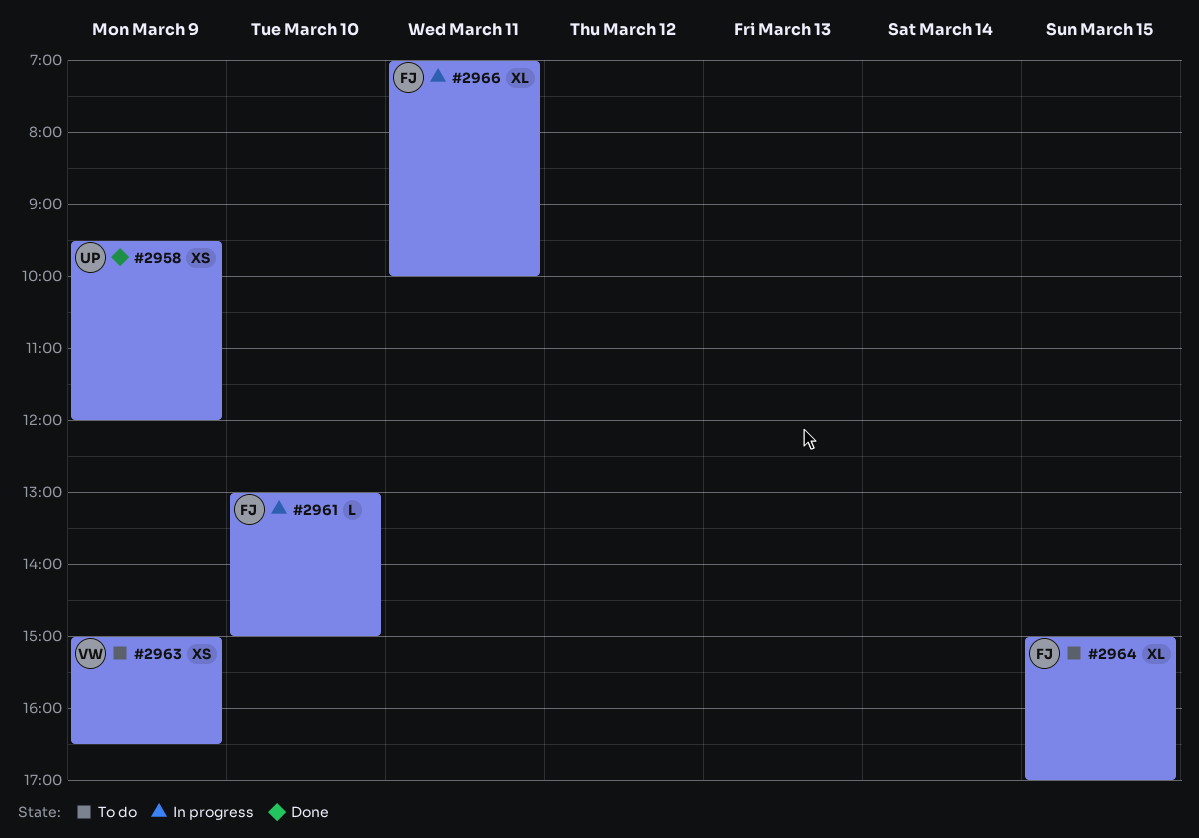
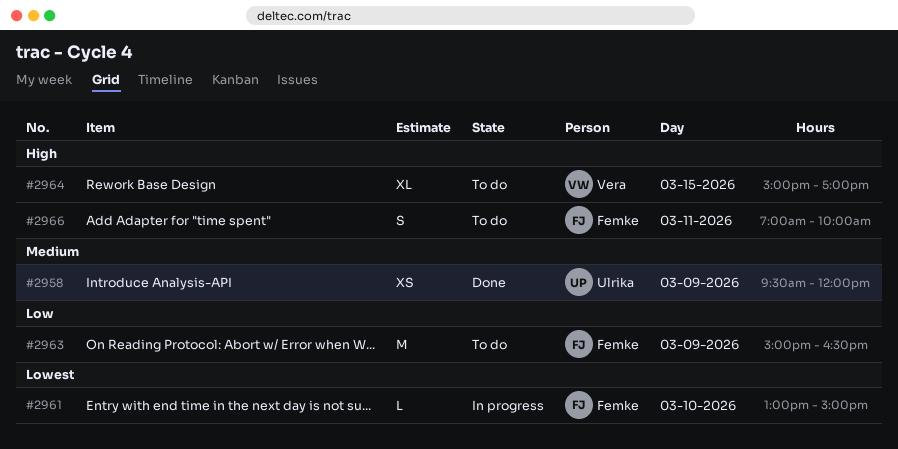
#2963, owner: Vera -> Femke
#2963, estimate: XS -> M
#2964, owner: Femke -> Vera
#2966, status: In progress -> To do
#2966, estimate: XL -> S

